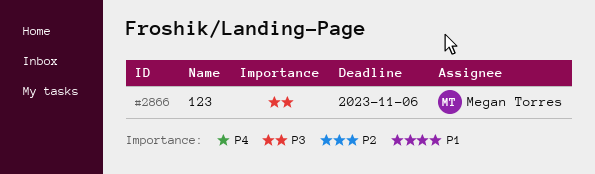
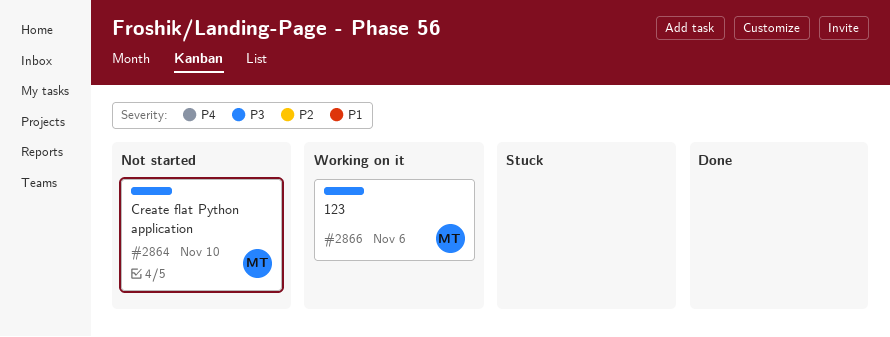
#2864: none -> present

